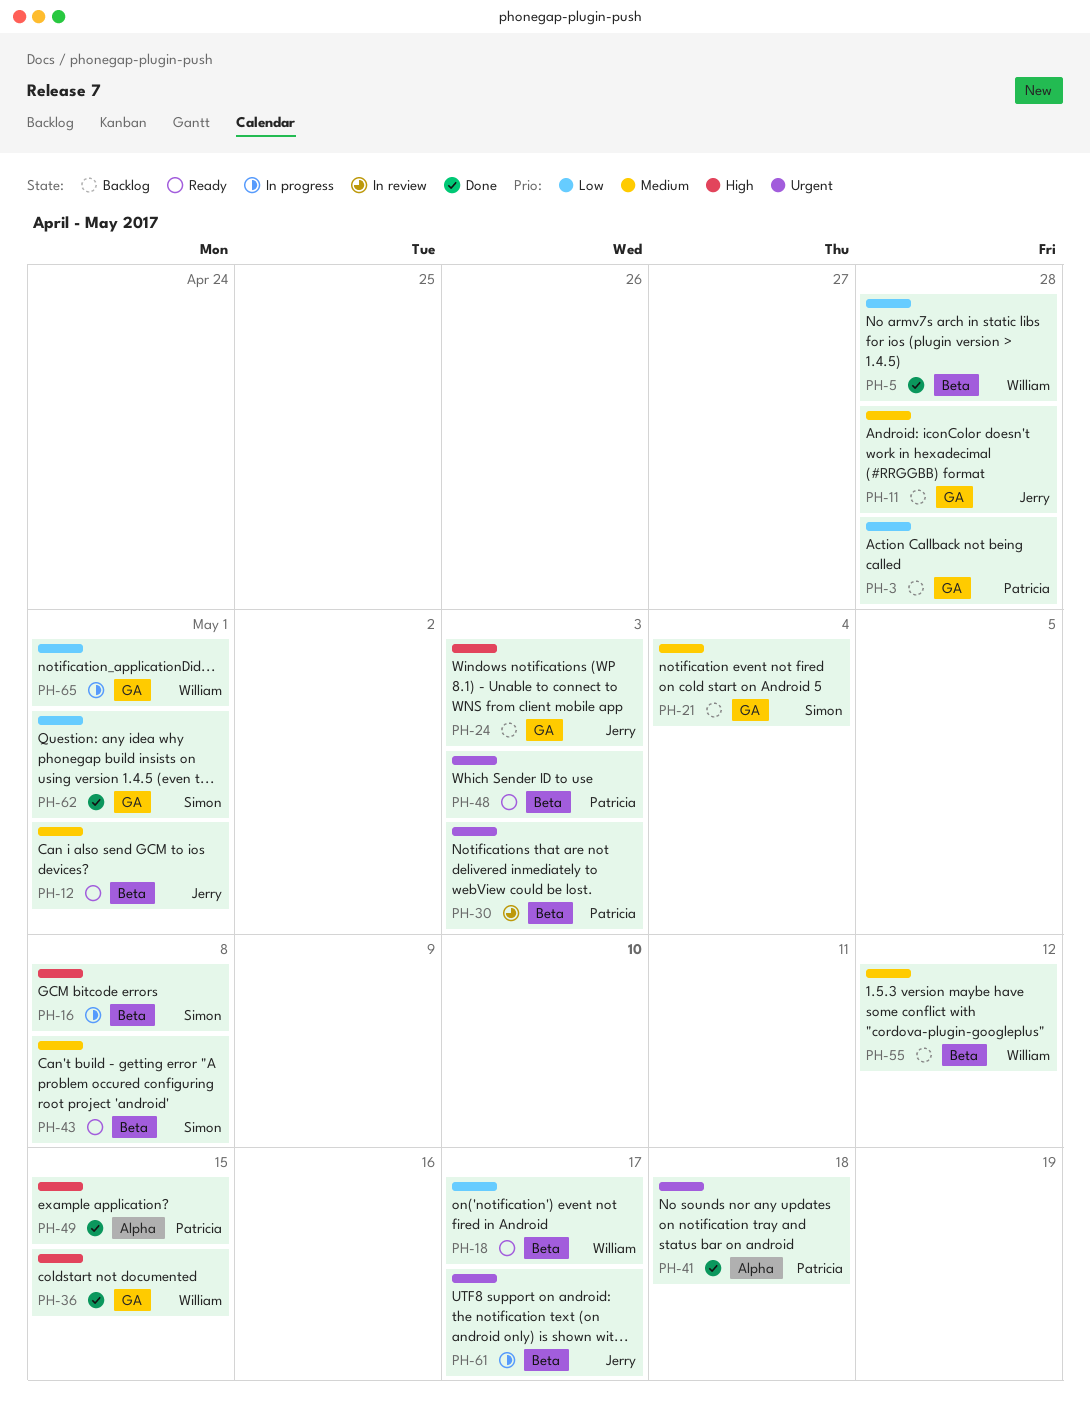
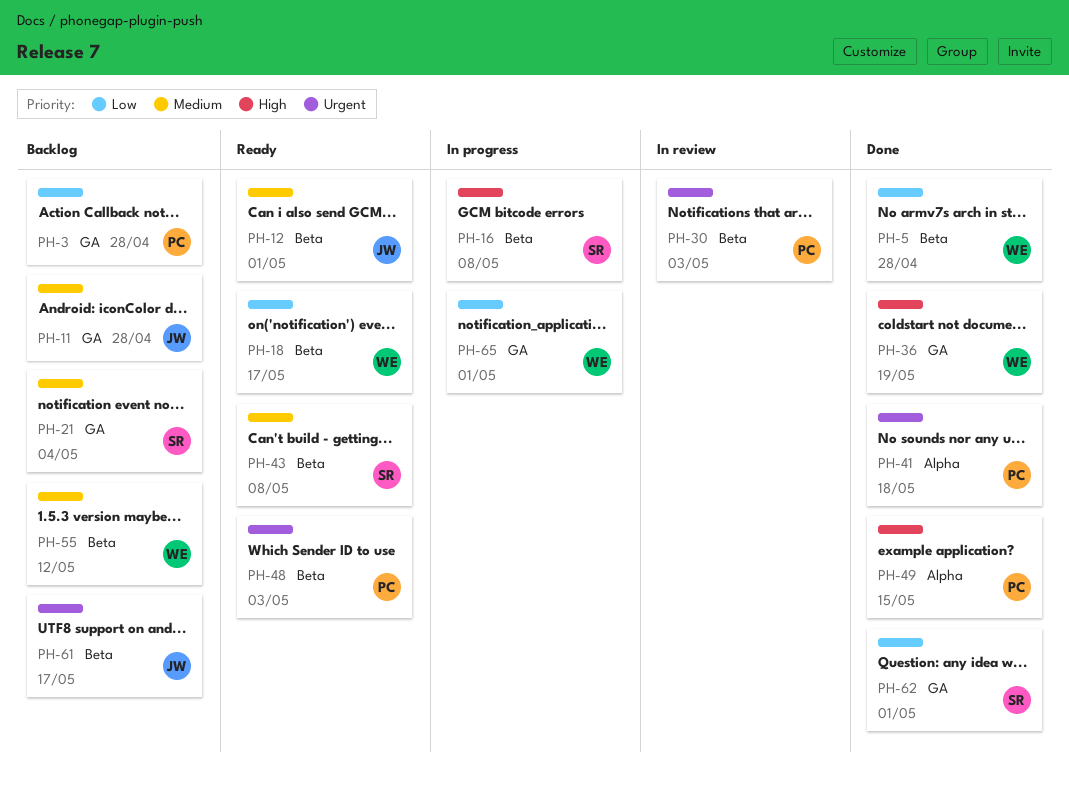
PH-24: present -> none
PH-36, due: May 15 -> May 19
PH-61, status: In progress -> Backlog

